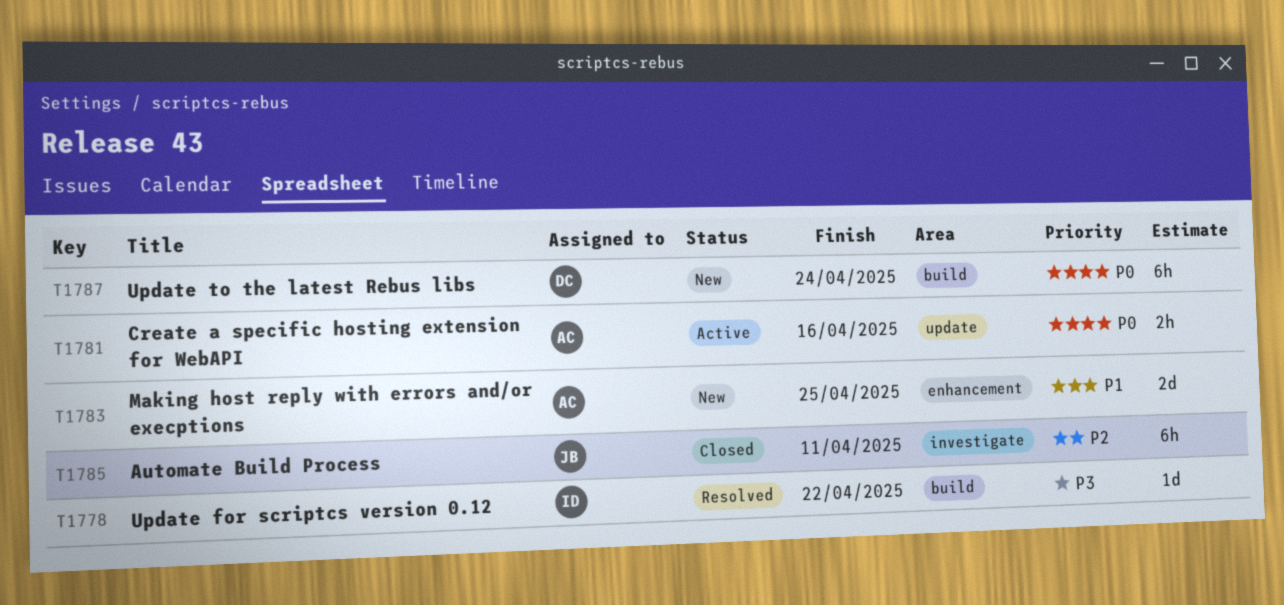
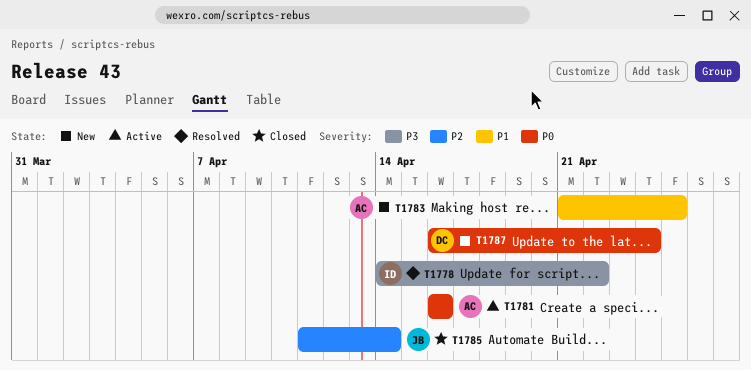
T1785, due: Apr 11 -> Apr 14

